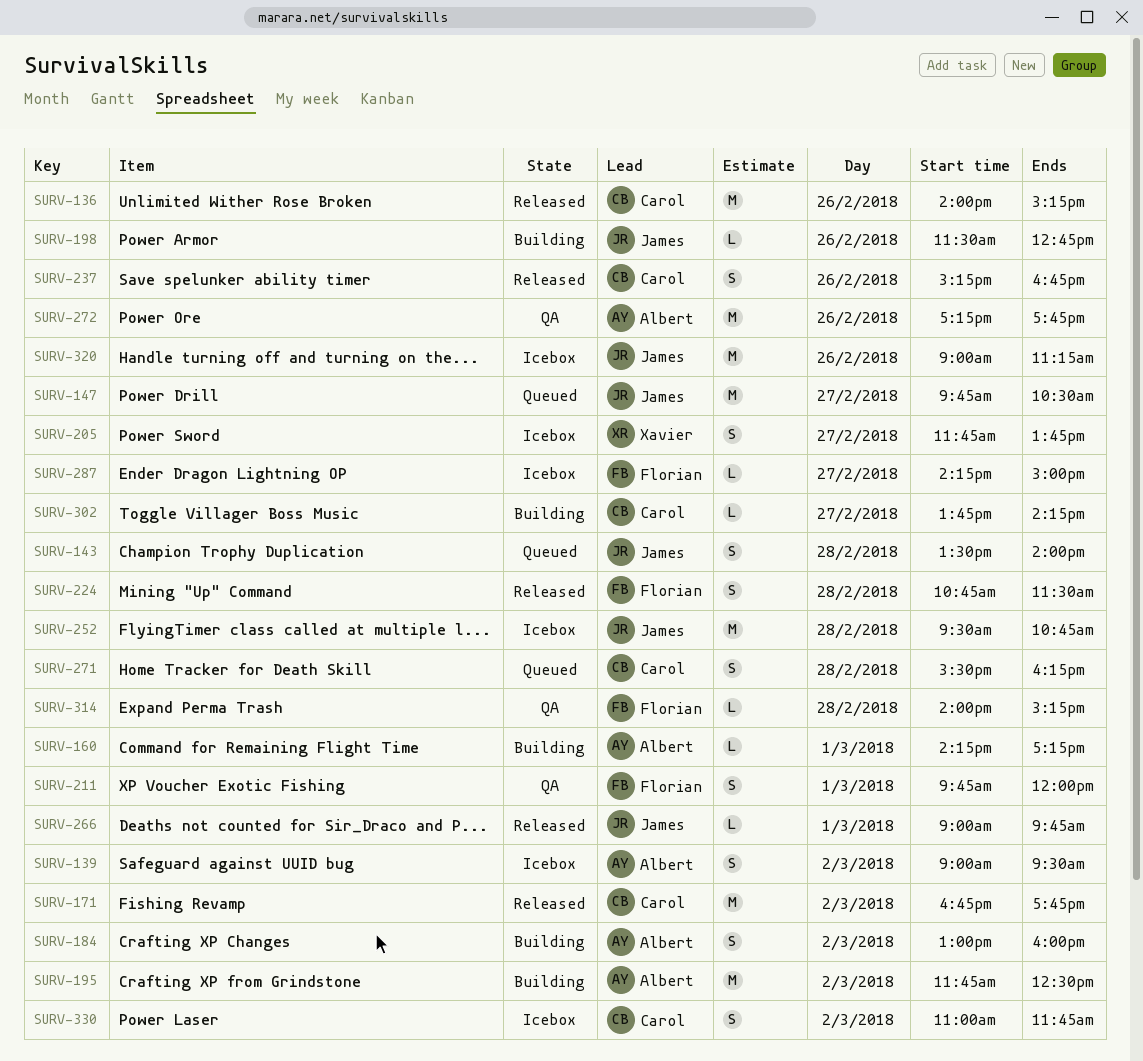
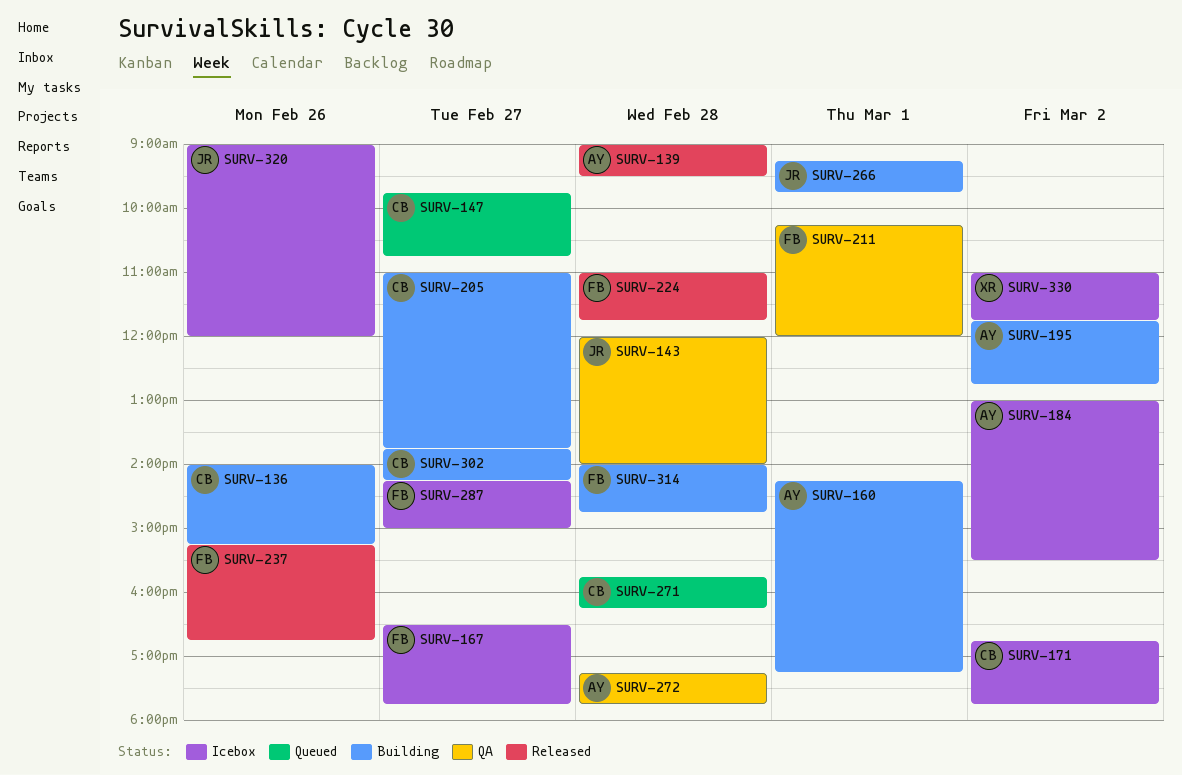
SURV-136, status: Released -> Building
SURV-139, status: Icebox -> Released
SURV-139, day: Mar 2 -> Feb 28
SURV-143, status: Queued -> QA
SURV-143, begins: 13:30 -> 12:00
SURV-147, owner: James -> Carol
SURV-147, ends: 10:30 -> 10:45
SURV-167: none -> present
SURV-171, status: Released -> Icebox
SURV-184, status: Building -> Icebox
SURV-184, ends: 16:00 -> 15:30
SURV-195, ends: 12:30 -> 12:45
SURV-198: present -> none
SURV-205, status: Icebox -> Building
SURV-205, owner: Xavier -> Carol
SURV-205, begins: 11:45 -> 11:00
SURV-211, begins: 09:45 -> 10:15
SURV-224, begins: 10:45 -> 11:00
SURV-224, ends: 11:30 -> 11:45
SURV-237, owner: Carol -> Florian
SURV-252: present -> none
SURV-266, status: Released -> Building
SURV-266, begins: 09:00 -> 09:15
SURV-271, begins: 15:30 -> 15:45
SURV-272, day: Feb 26 -> Feb 28
SURV-314, status: QA -> Building
SURV-314, ends: 15:15 -> 14:45
SURV-320, ends: 11:15 -> 12:00
SURV-330, owner: Carol -> Xavier

